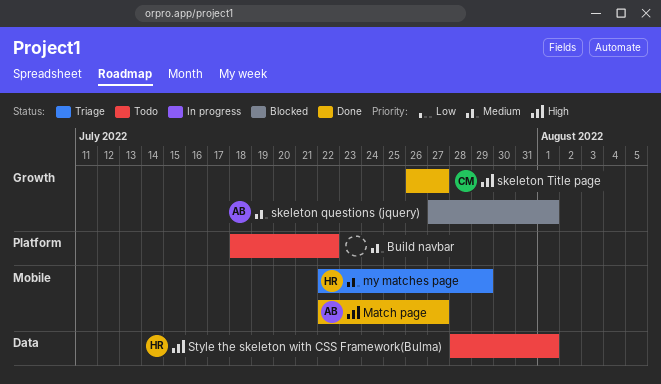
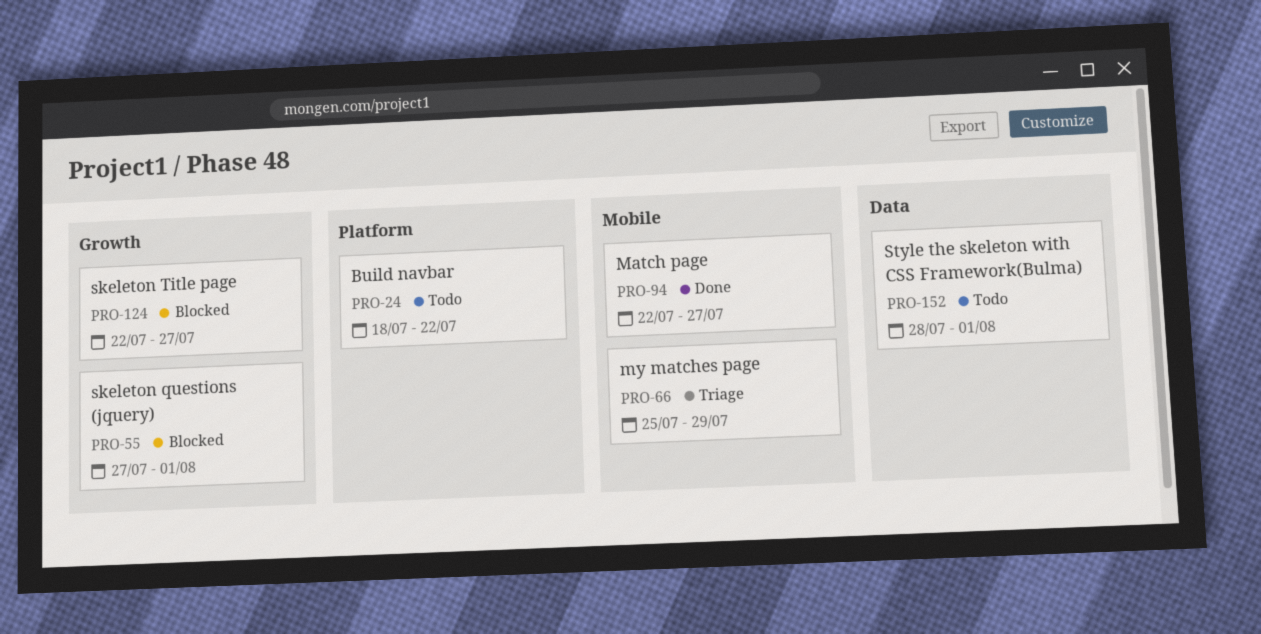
my matches page, start: Jul 22 -> Jul 25
skeleton Title page, status: Done -> Blocked
skeleton Title page, start: Jul 26 -> Jul 22

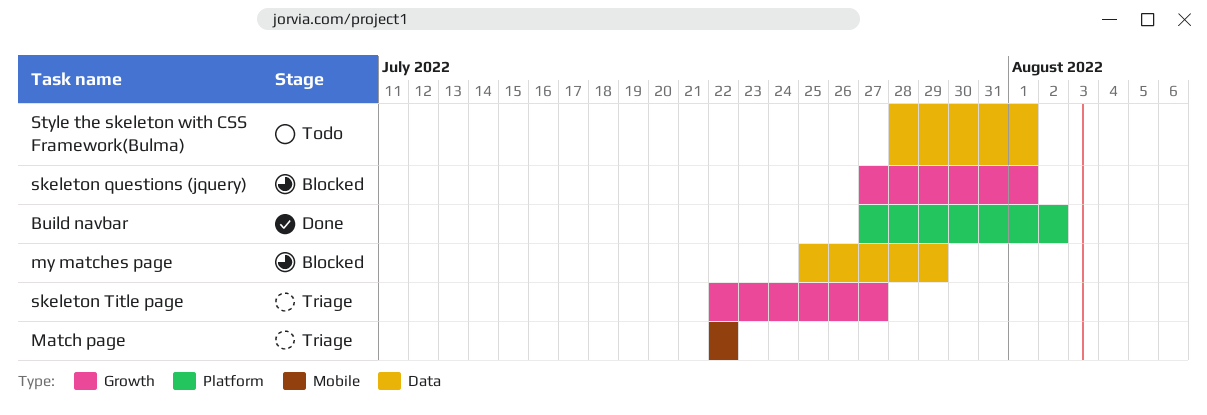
Build navbar, status: Todo -> Done
Build navbar, start: Jul 18 -> Jul 27
Build navbar, due: Jul 22 -> Aug 2
Match page, status: Done -> Triage
Match page, due: Jul 27 -> Jul 22
my matches page, status: Triage -> Blocked
my matches page, label: Mobile -> Data
skeleton Title page, status: Blocked -> Triage

